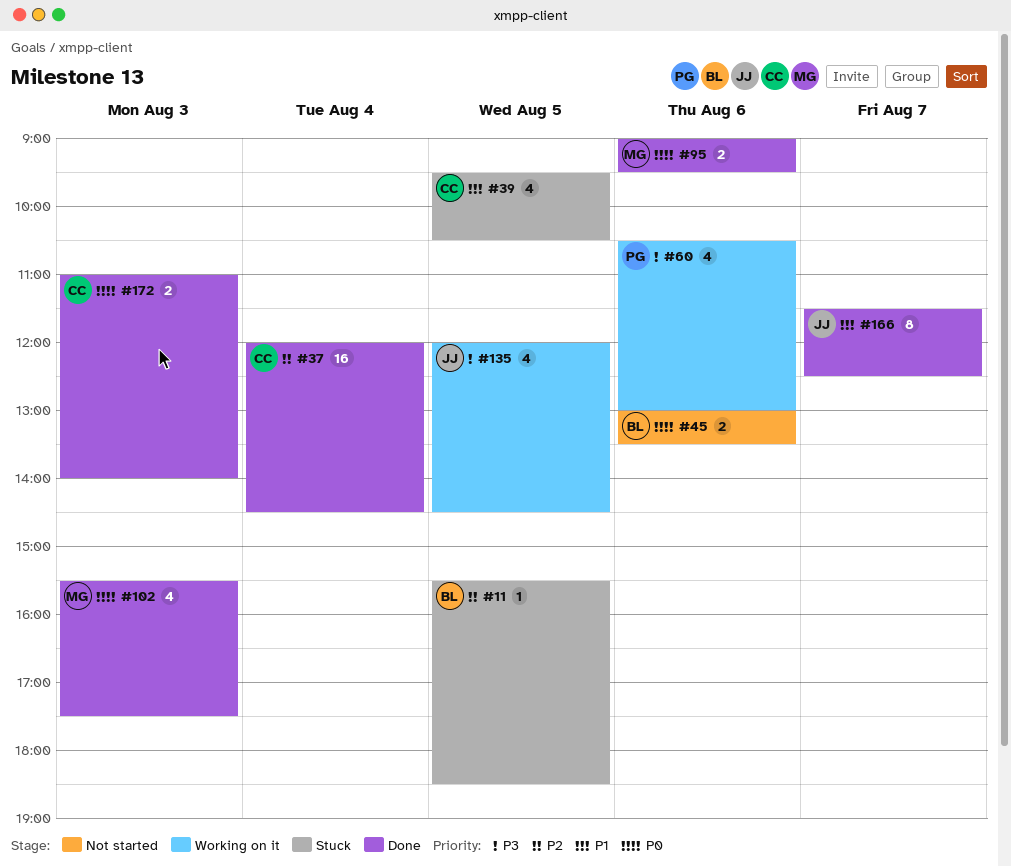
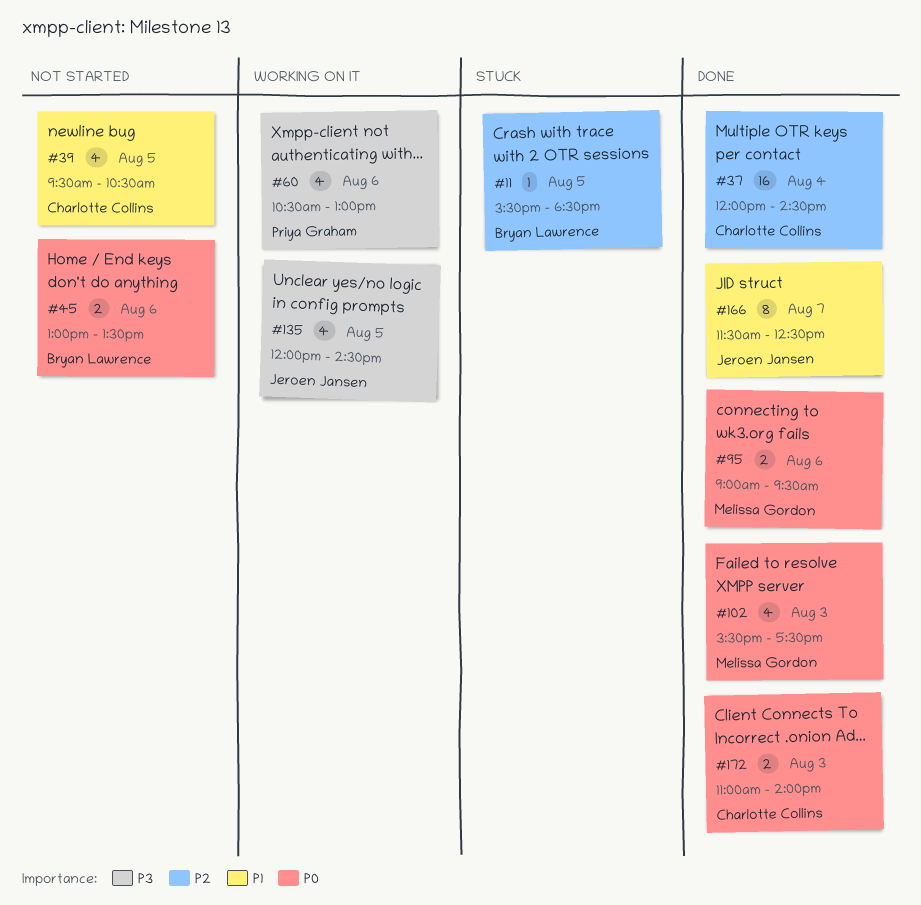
#39, status: Stuck -> Not started

